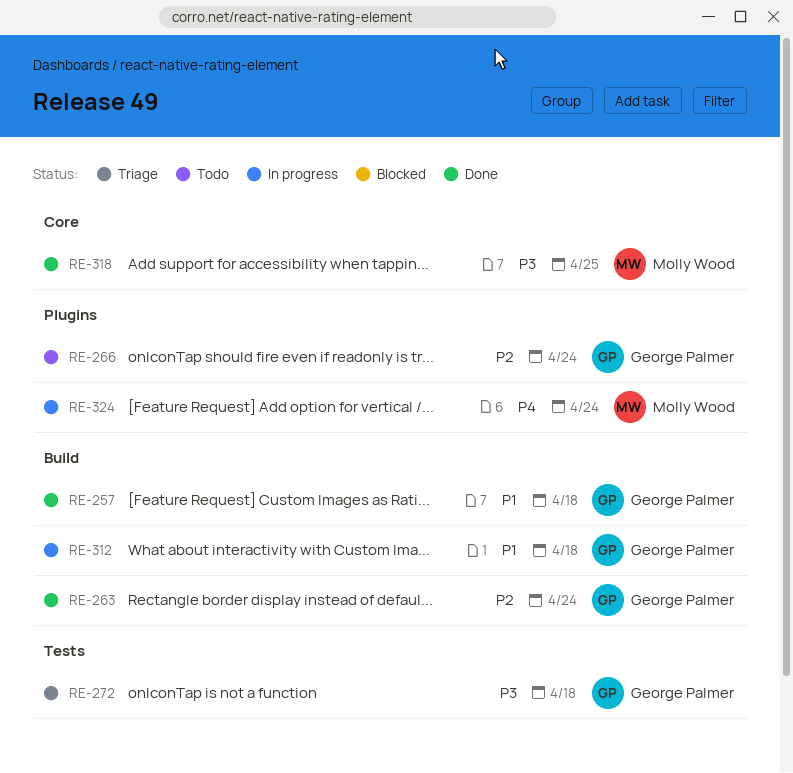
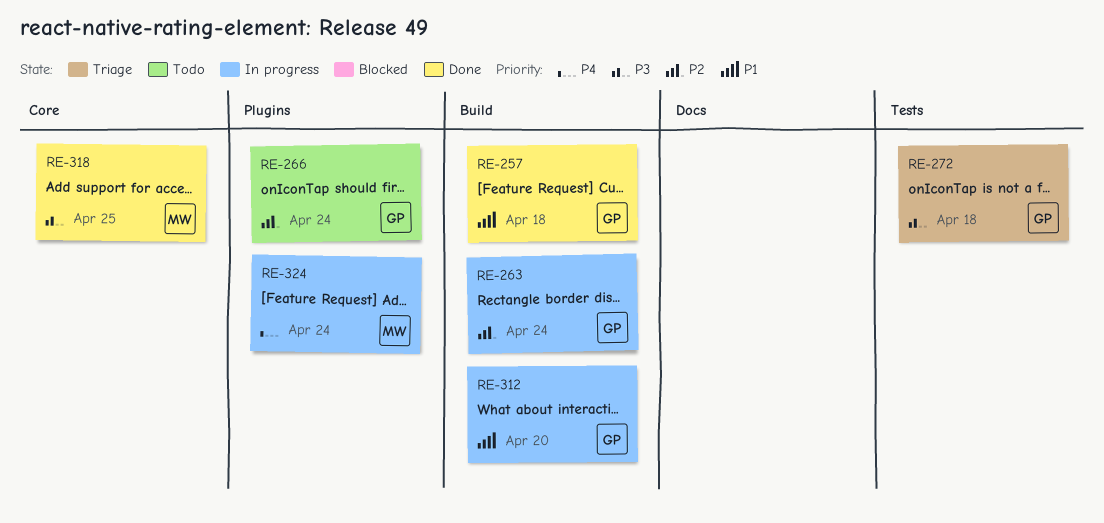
RE-263, status: Done -> In progress
RE-312, due: Apr 18 -> Apr 20

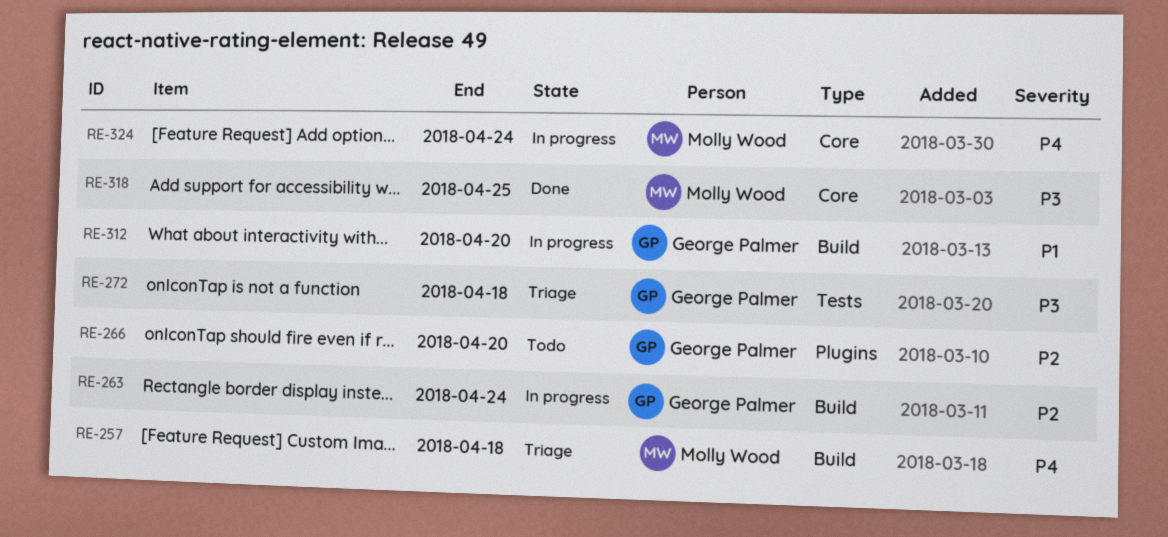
RE-257, status: Done -> Triage
RE-257, owner: George Palmer -> Molly Wood
RE-257, priority: P1 -> P4
RE-266, due: Apr 24 -> Apr 20
RE-324, label: Plugins -> Core

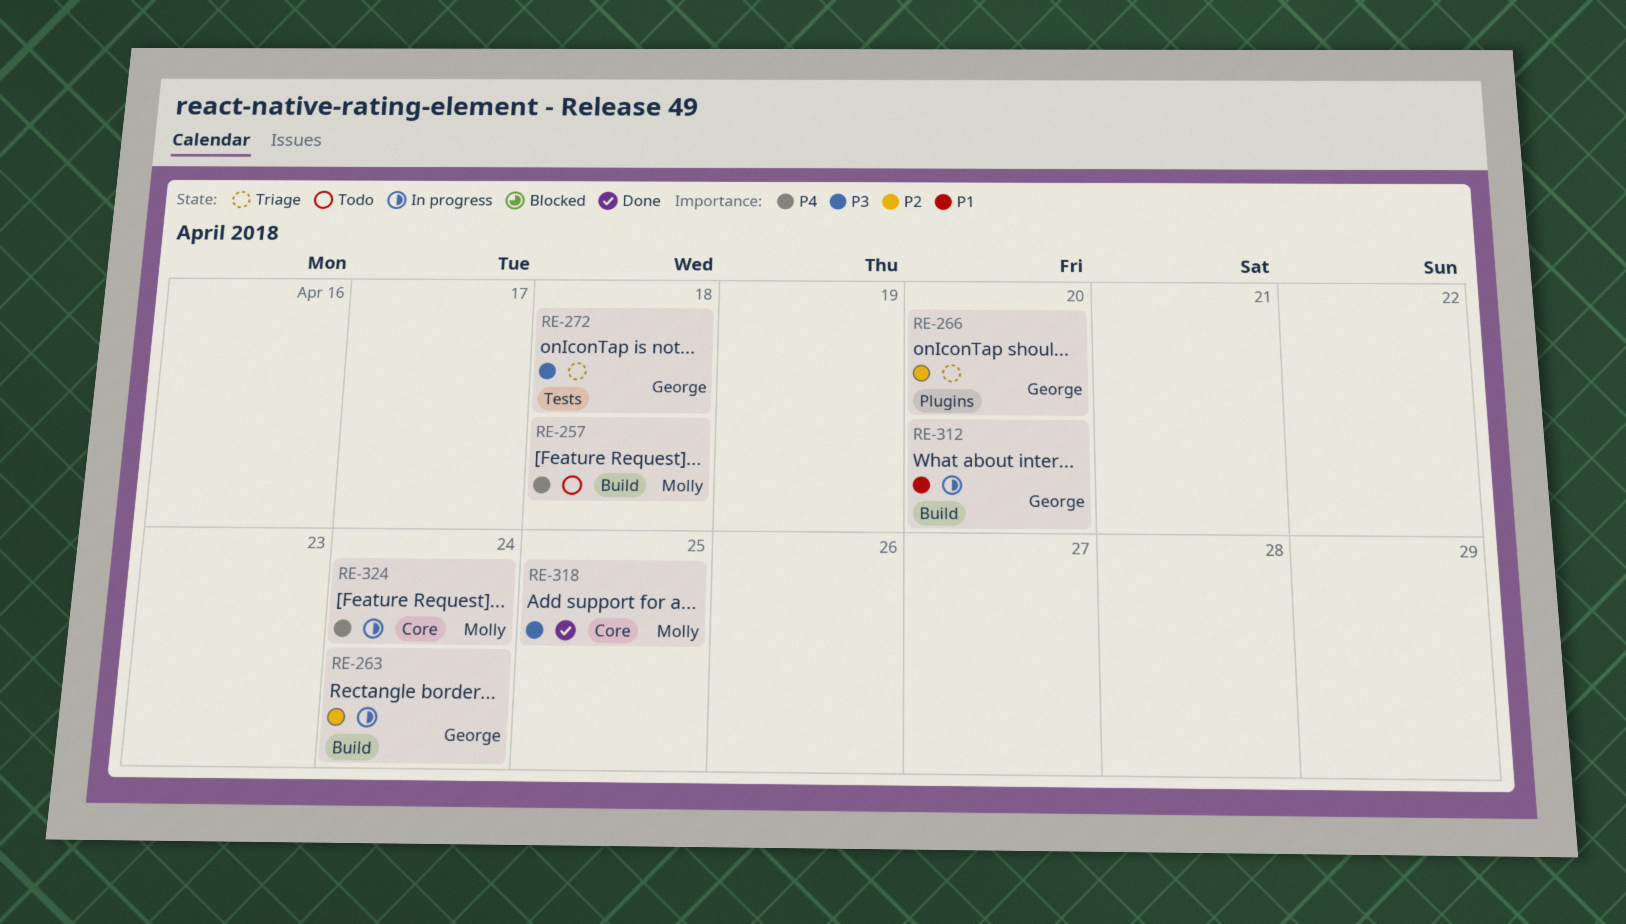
RE-257, status: Triage -> Todo
RE-266, status: Todo -> Triage

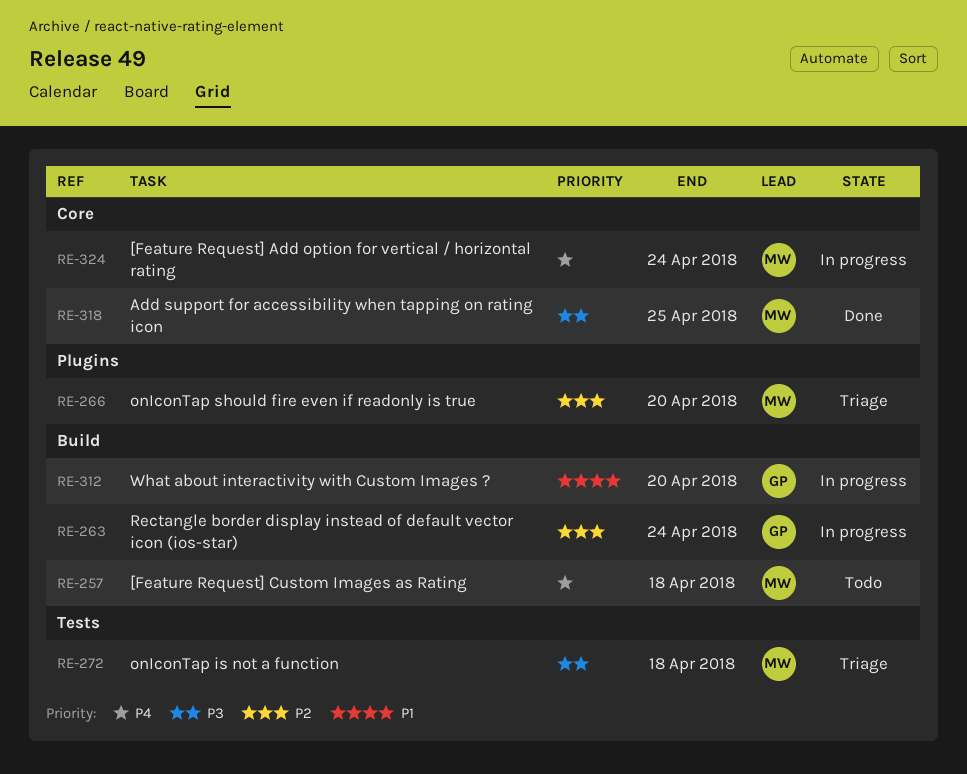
RE-266, owner: George -> Molly
RE-272, owner: George -> Molly

